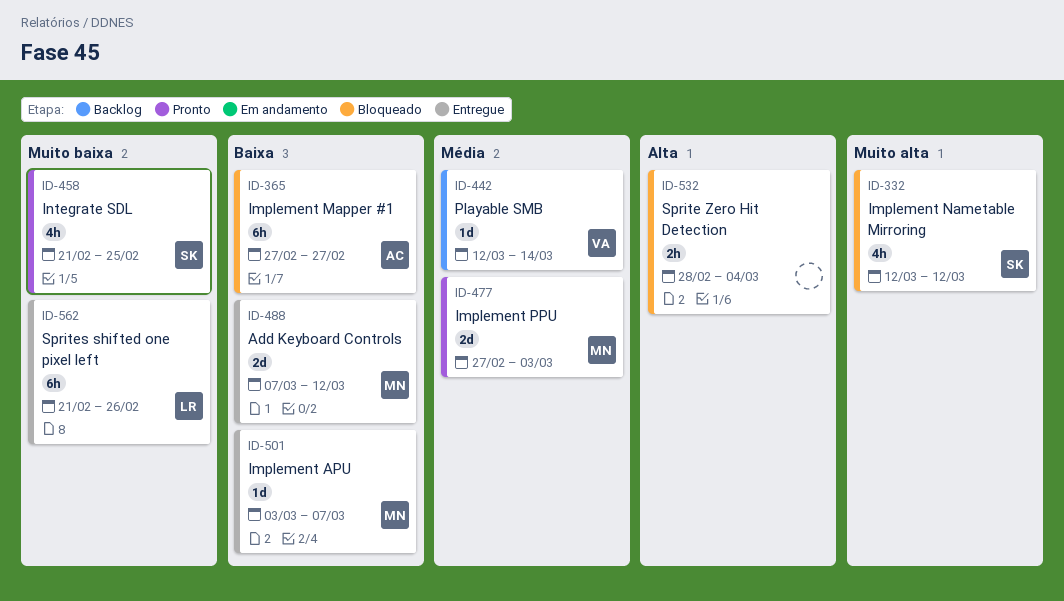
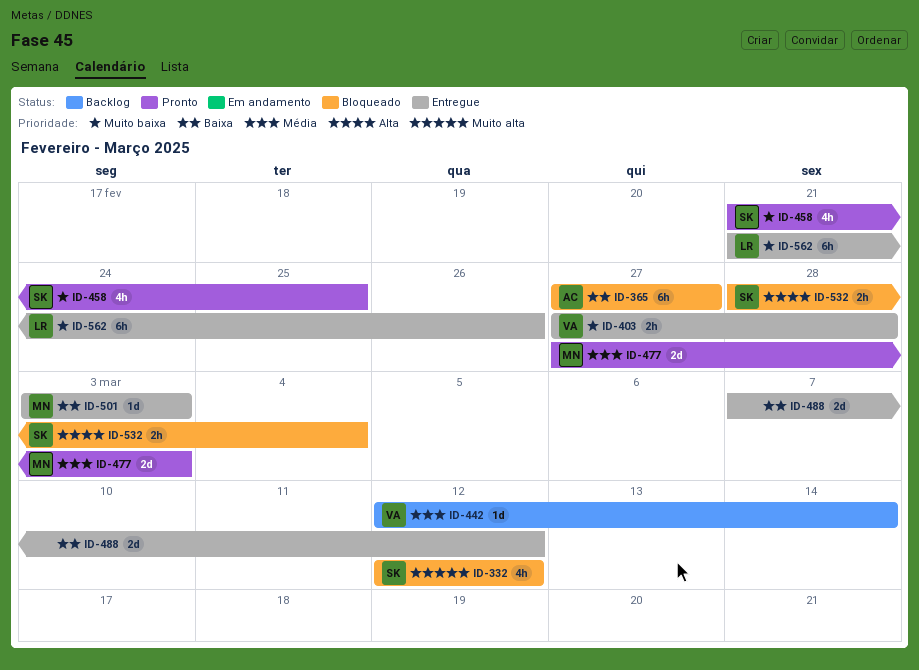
ID-403: none -> present
ID-488, owner: MN -> none
ID-501, due: Mar 7 -> Mar 3
ID-532, owner: none -> SK

